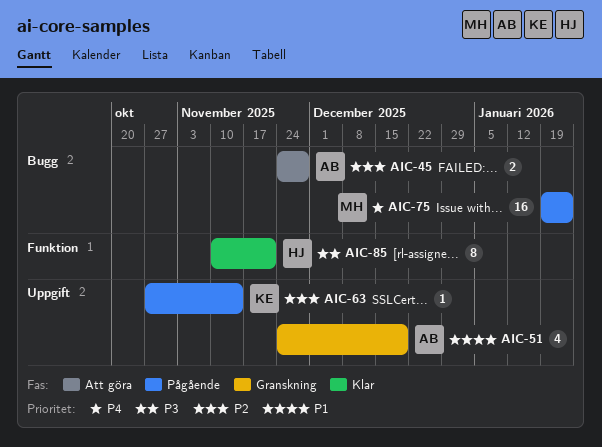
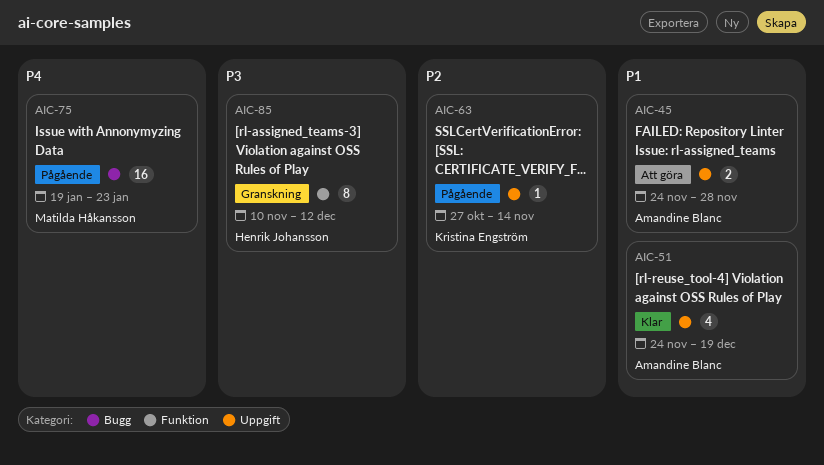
AIC-45, priority: P2 -> P1
AIC-45, label: Bugg -> Uppgift
AIC-51, status: Granskning -> Klar
AIC-85, status: Klar -> Granskning
AIC-85, due: Nov 21 -> Dec 12

